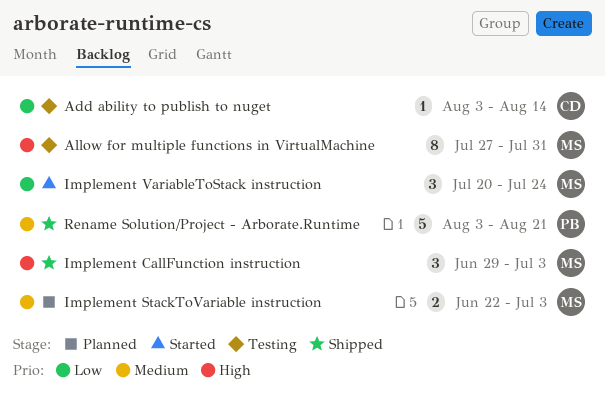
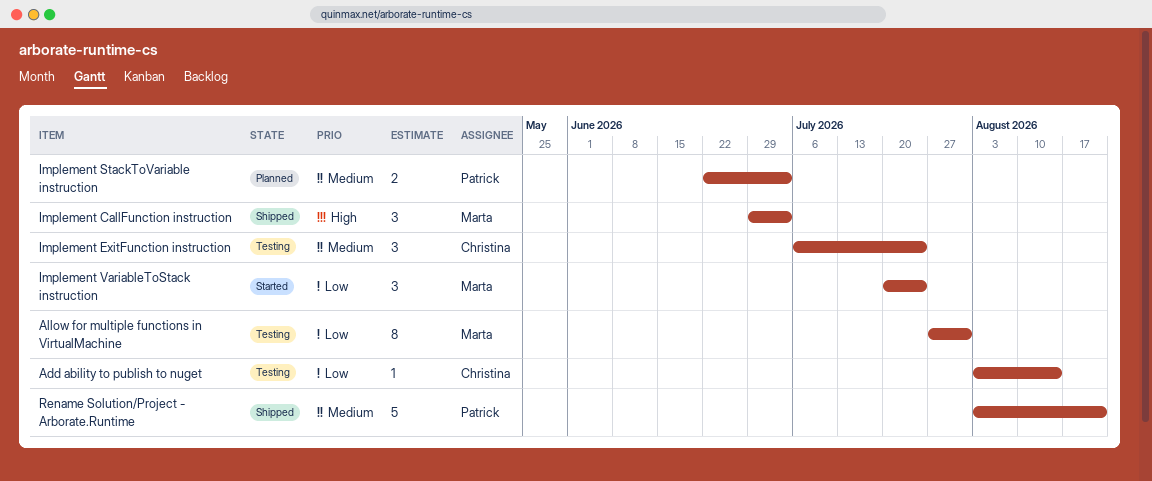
Allow for multiple functions in VirtualMachine, priority: High -> Low
Implement ExitFunction instruction: none -> present
Implement StackToVariable instruction, owner: Marta -> Patrick

